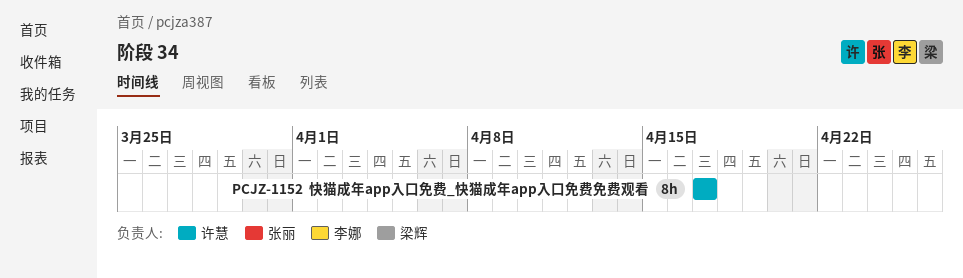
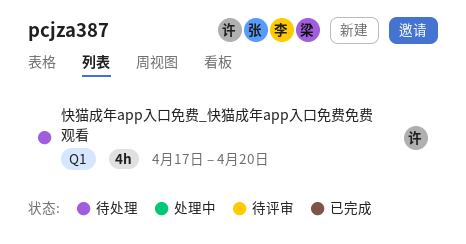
快猫成年app入口免费_快猫成年app入口免费免费观看, estimate: 8h -> 4h
快猫成年app入口免费_快猫成年app入口免费免费观看, due: Apr 17 -> Apr 20

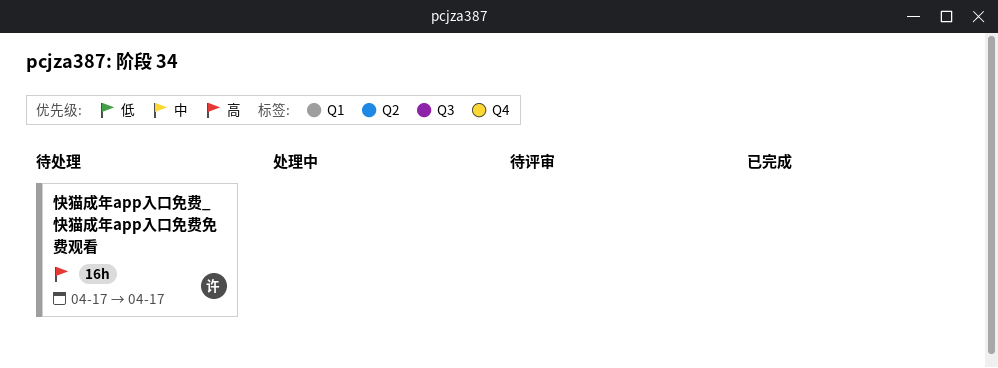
快猫成年app入口免费_快猫成年app入口免费免费观看, estimate: 4h -> 16h
快猫成年app入口免费_快猫成年app入口免费免费观看, due: Apr 20 -> Apr 17

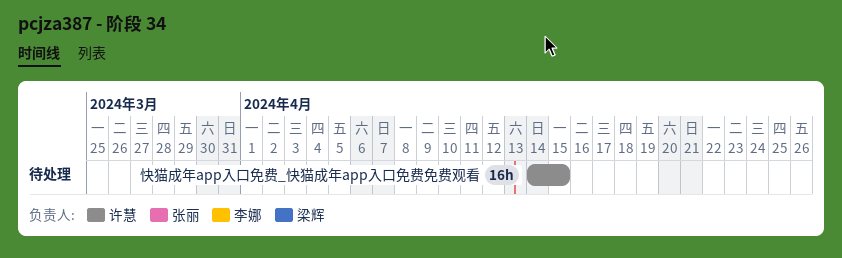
快猫成年app入口免费_快猫成年app入口免费免费观看, start: Apr 17 -> Apr 14
快猫成年app入口免费_快猫成年app入口免费免费观看, due: Apr 17 -> Apr 15

